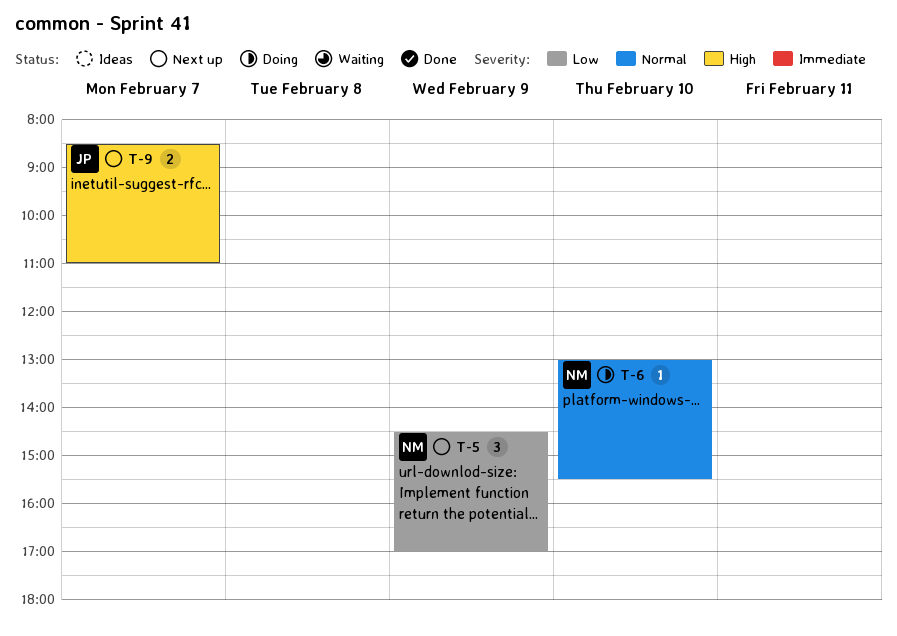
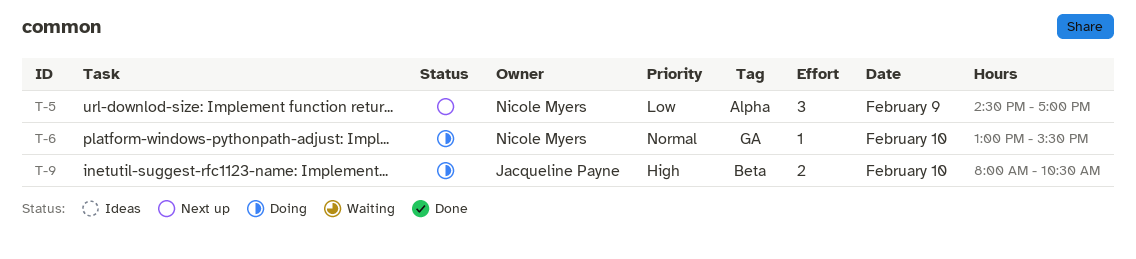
T-9, status: Next up -> Doing
T-9, day: Feb 7 -> Feb 10
T-9, begins: 08:30 -> 08:00
T-9, ends: 11:00 -> 10:30

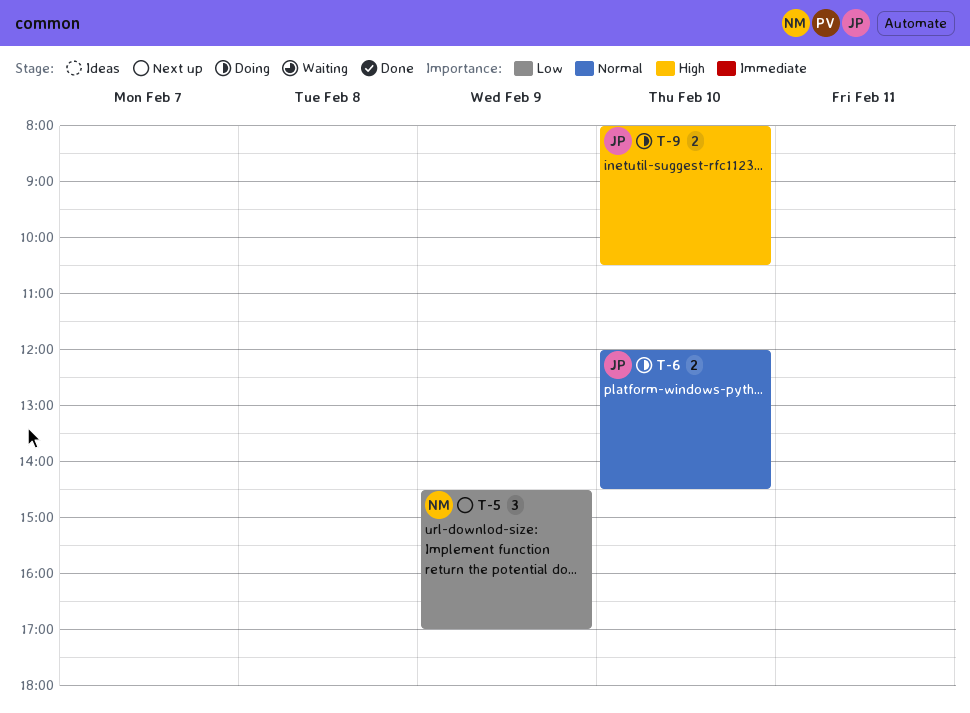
T-6, owner: Nicole Myers -> Jacqueline Payne
T-6, estimate: 1 -> 2
T-6, begins: 13:00 -> 12:00
T-6, ends: 15:30 -> 14:30

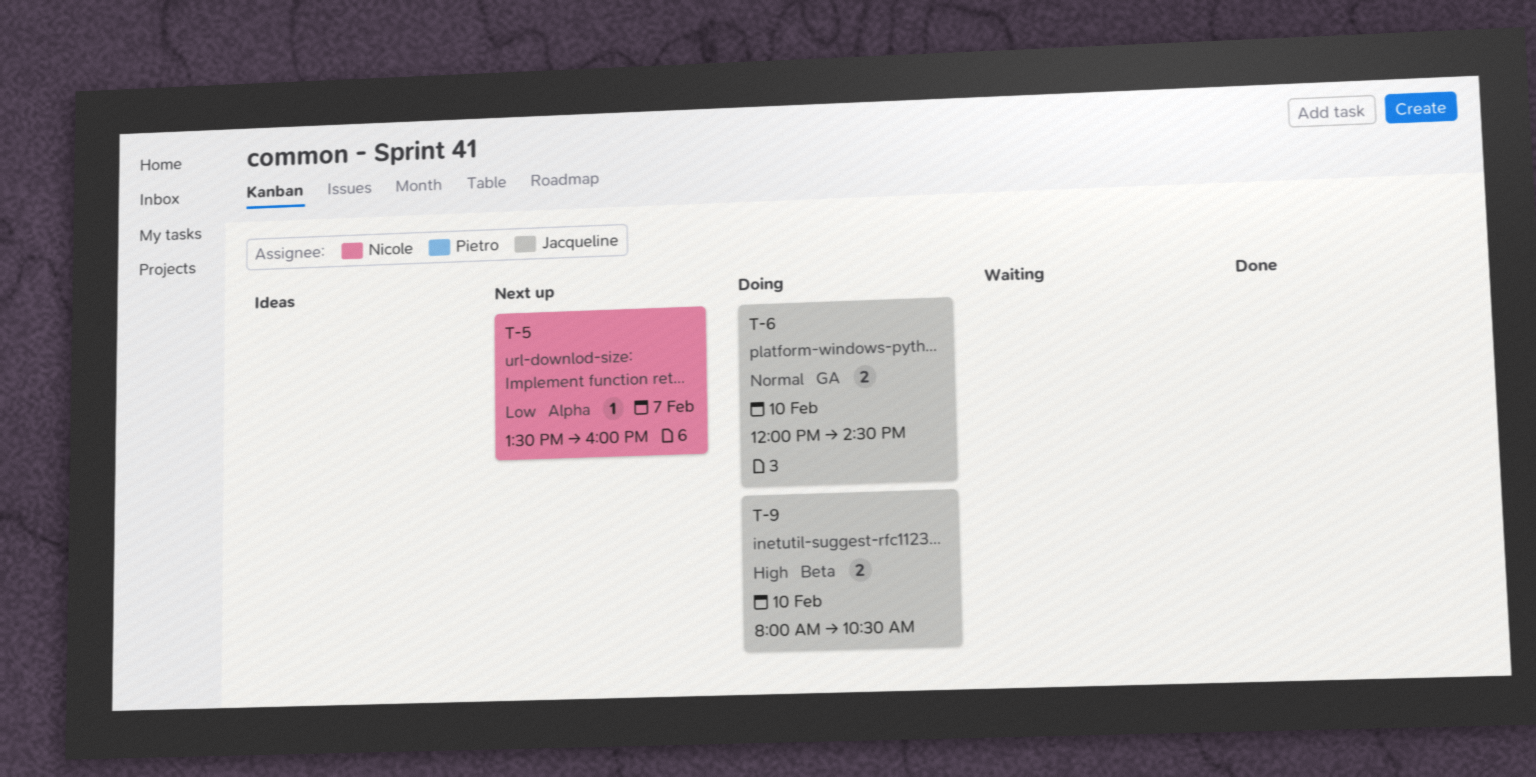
T-5, estimate: 3 -> 1
T-5, day: Feb 9 -> Feb 7
T-5, begins: 14:30 -> 13:30
T-5, ends: 17:00 -> 16:00

